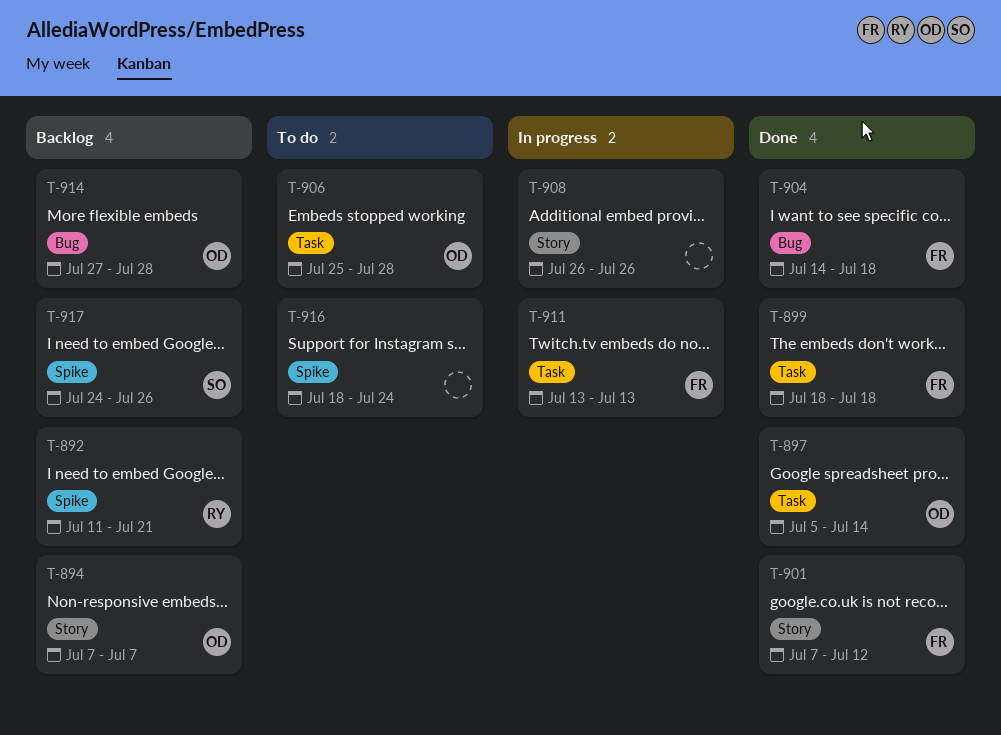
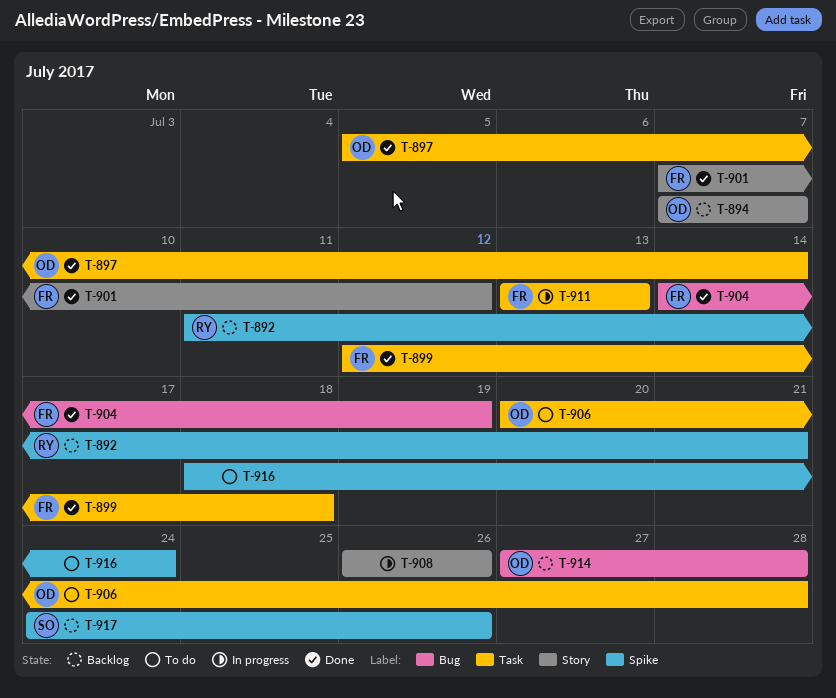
T-899, start: Jul 18 -> Jul 12
T-904, due: Jul 18 -> Jul 19
T-906, start: Jul 25 -> Jul 20

